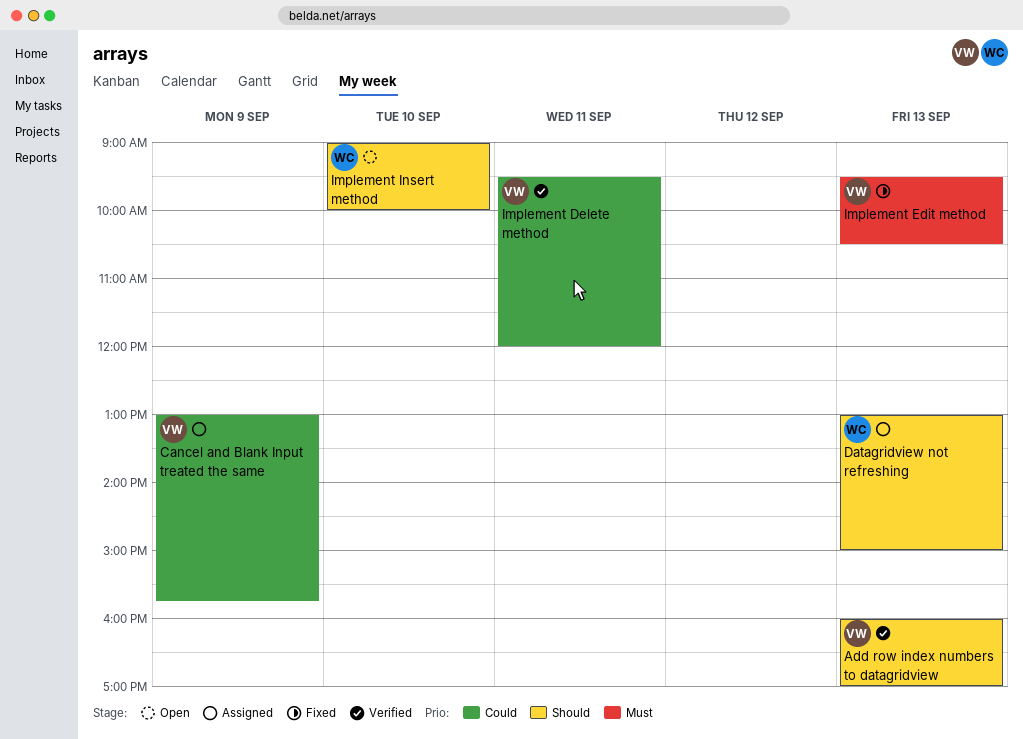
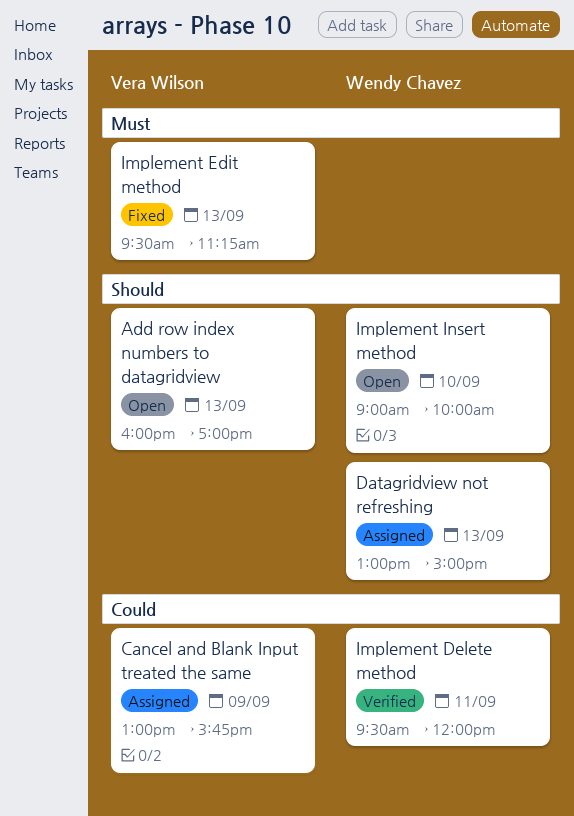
Add row index numbers to datagridview, status: Verified -> Open
Implement Delete method, owner: Vera Wilson -> Wendy Chavez
Implement Edit method, ends: 10:30 -> 11:15

